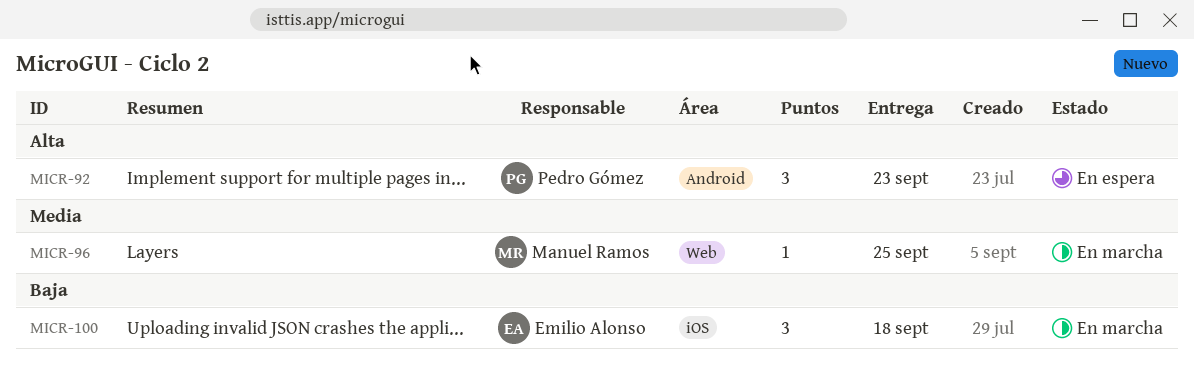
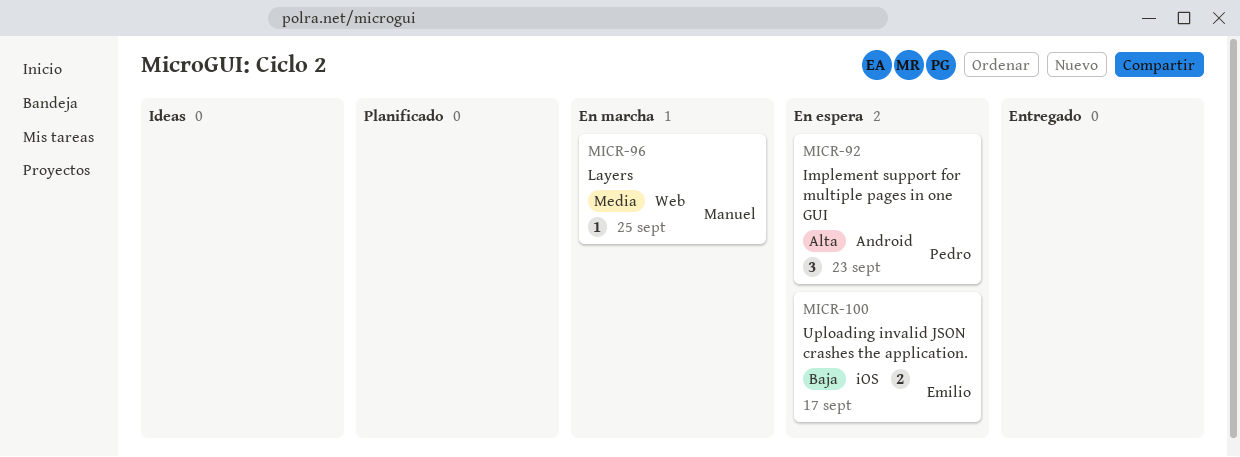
MICR-100, status: En marcha -> En espera
MICR-100, estimate: 3 -> 2
MICR-100, due: Sep 18 -> Sep 17

